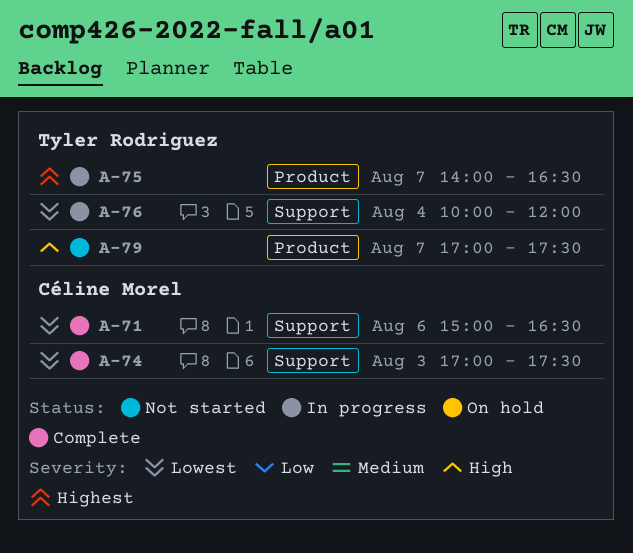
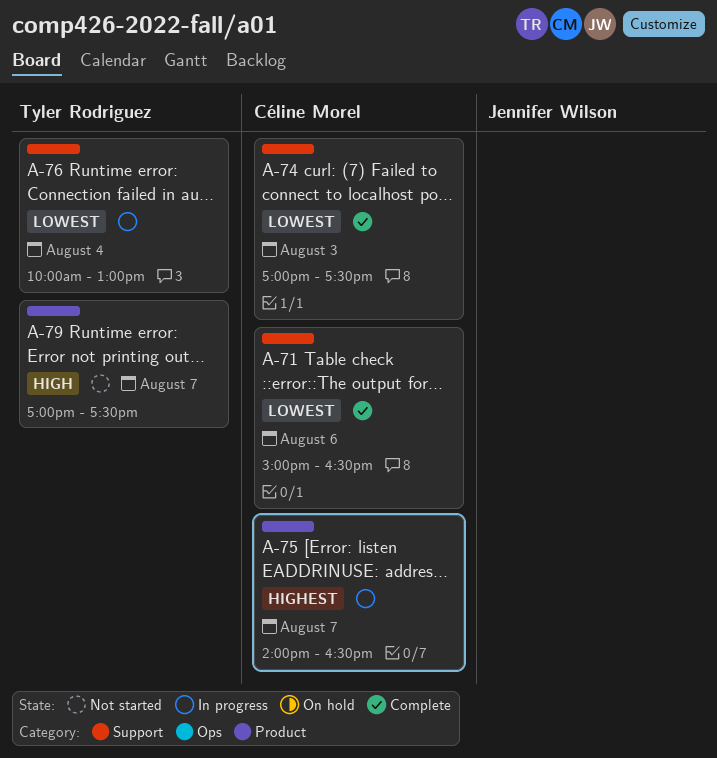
A-75, owner: Tyler Rodriguez -> Céline Morel
A-76, ends: 12:00 -> 13:00

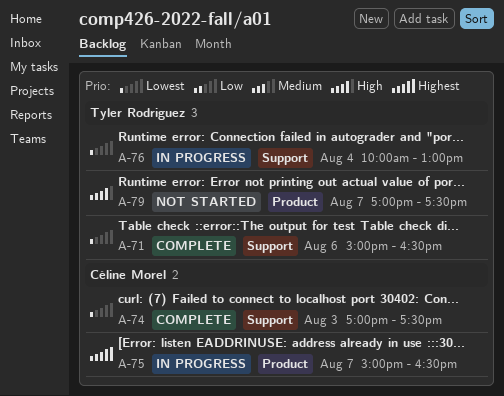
A-71, owner: Céline Morel -> Tyler Rodriguez
A-75, begins: 14:00 -> 15:00

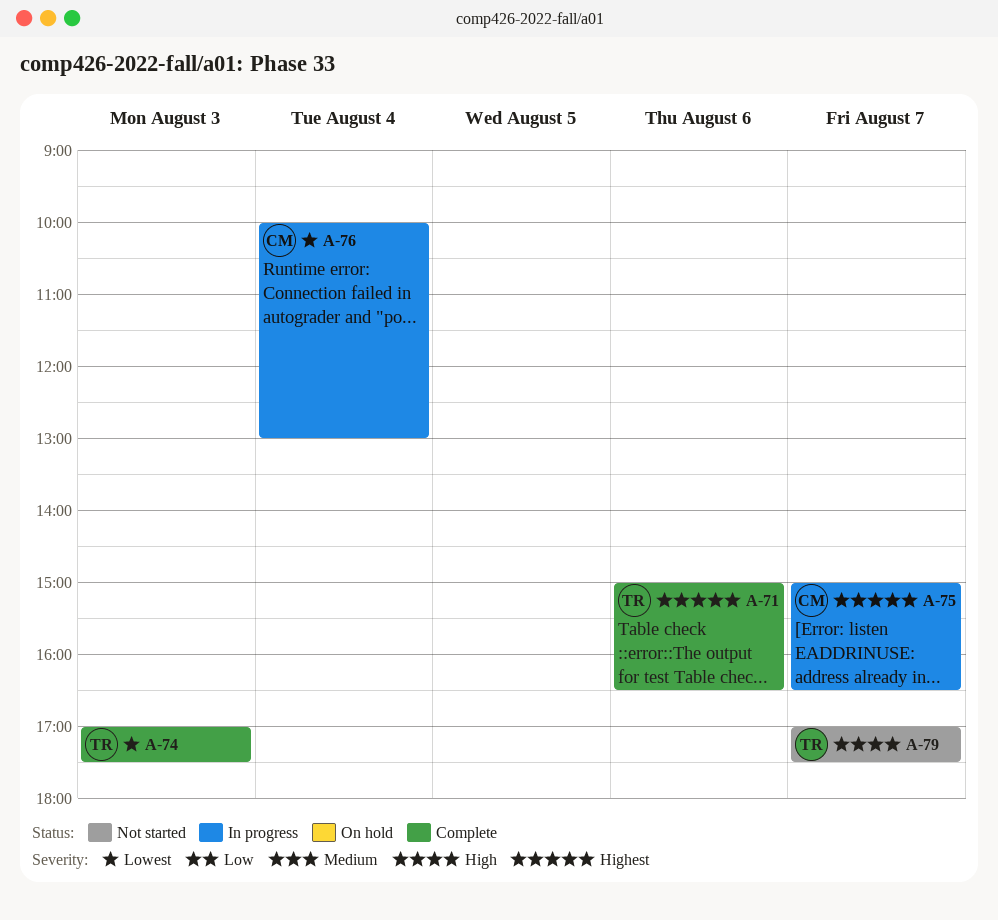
A-71, priority: Lowest -> Highest
A-74, owner: Céline Morel -> Tyler Rodriguez
A-76, owner: Tyler Rodriguez -> Céline Morel

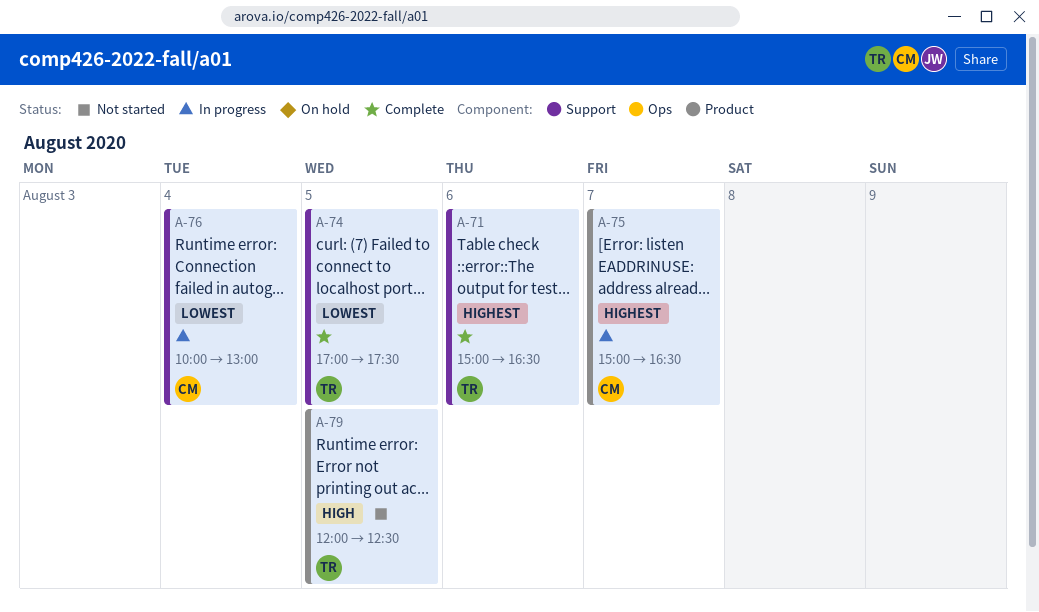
A-74, day: Aug 3 -> Aug 5
A-79, day: Aug 7 -> Aug 5
A-79, begins: 17:00 -> 12:00
A-79, ends: 17:30 -> 12:30

